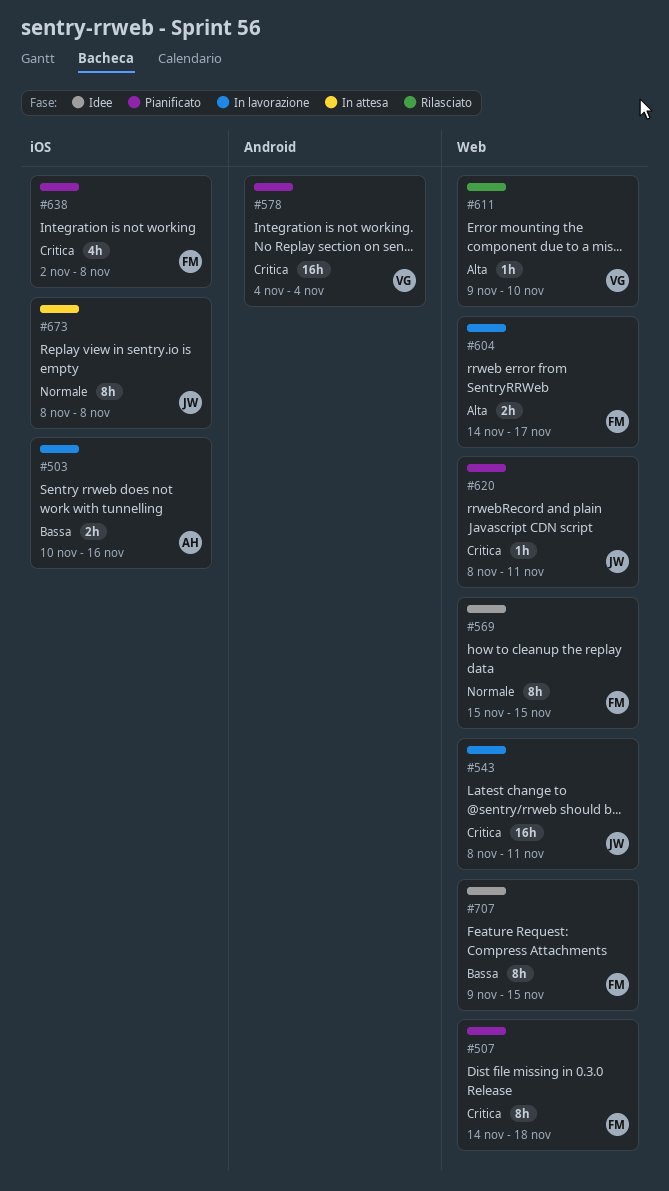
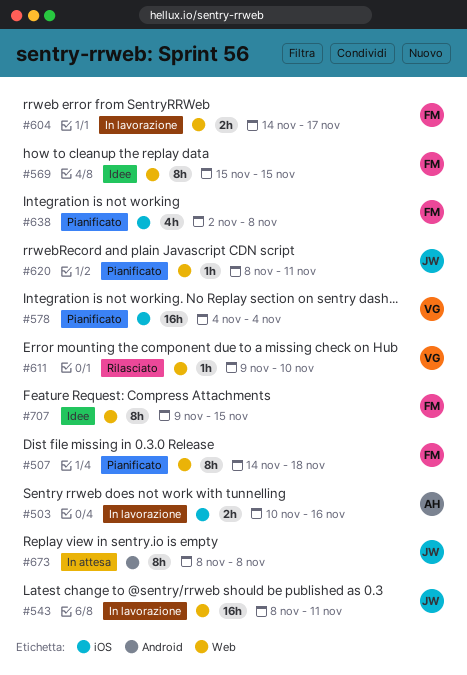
#578, label: Android -> iOS
#673, label: iOS -> Android

